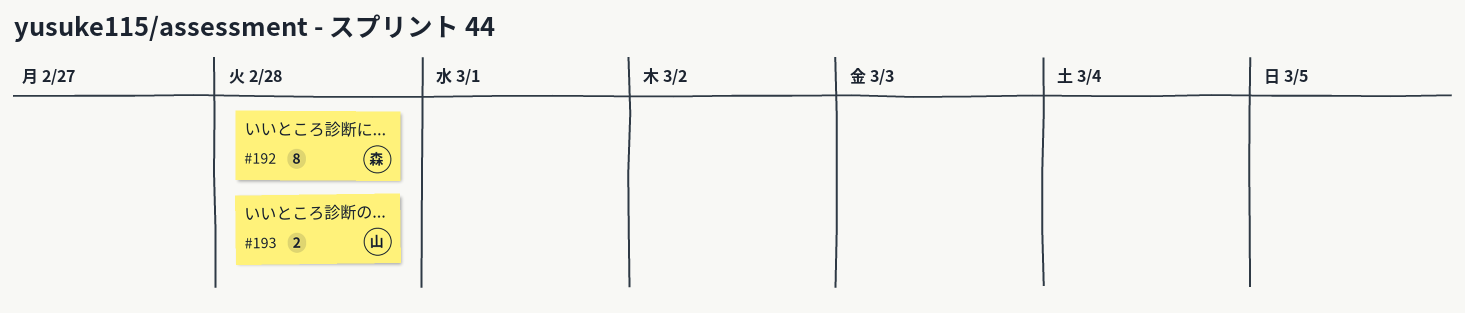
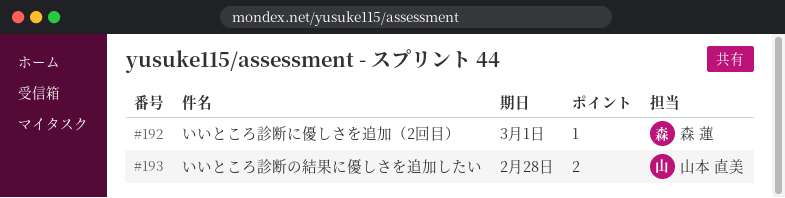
#192, estimate: 8 -> 1
#192, due: Feb 28 -> Mar 1

